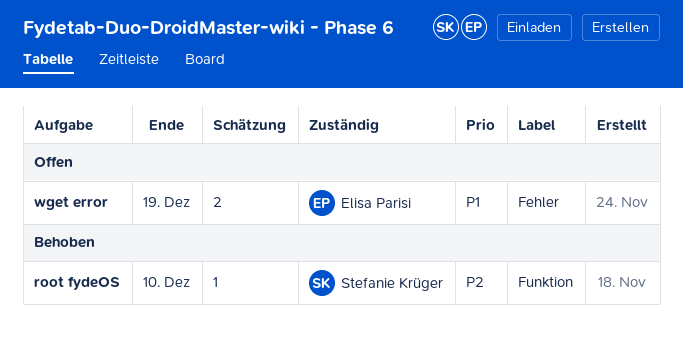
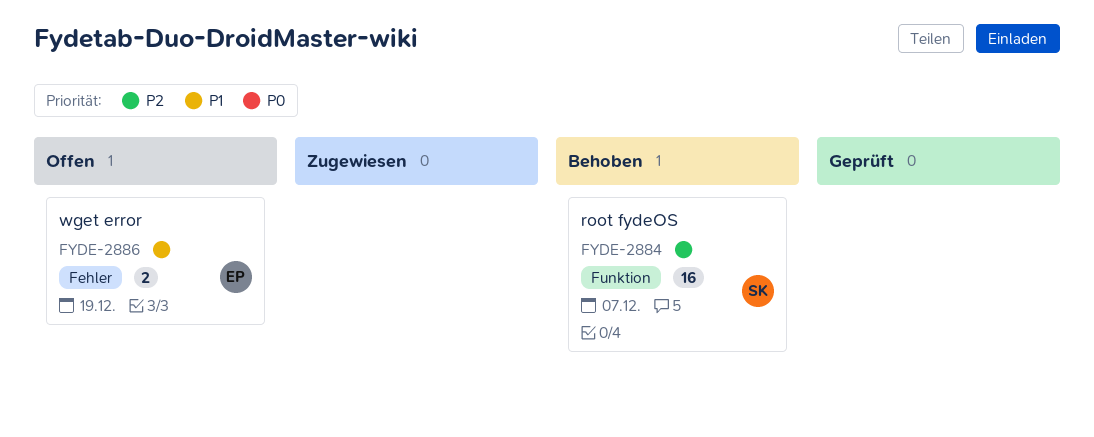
root fydeOS, estimate: 1 -> 16
root fydeOS, due: Dec 10 -> Dec 7

